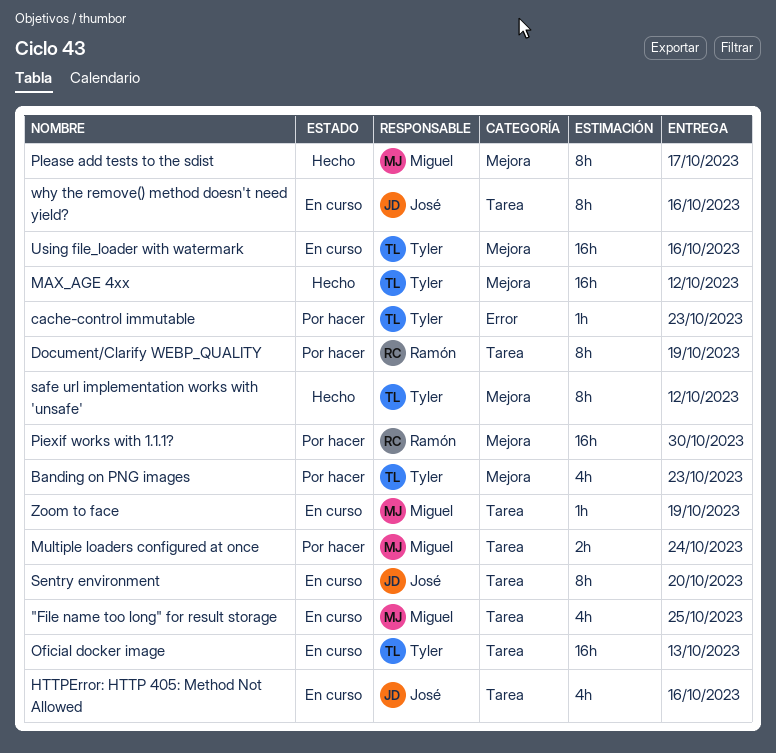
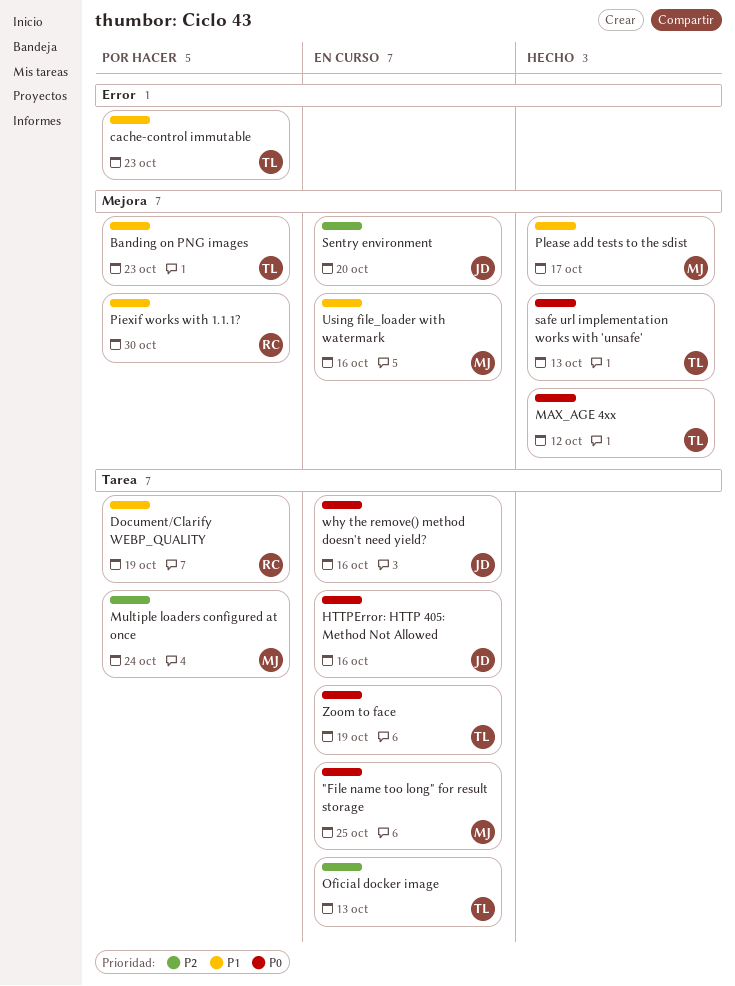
safe url implementation works with 'unsafe', due: Oct 12 -> Oct 13
Sentry environment, label: Tarea -> Mejora
Using file_loader with watermark, owner: Tyler -> Miguel
Zoom to face, owner: Miguel -> Tyler

